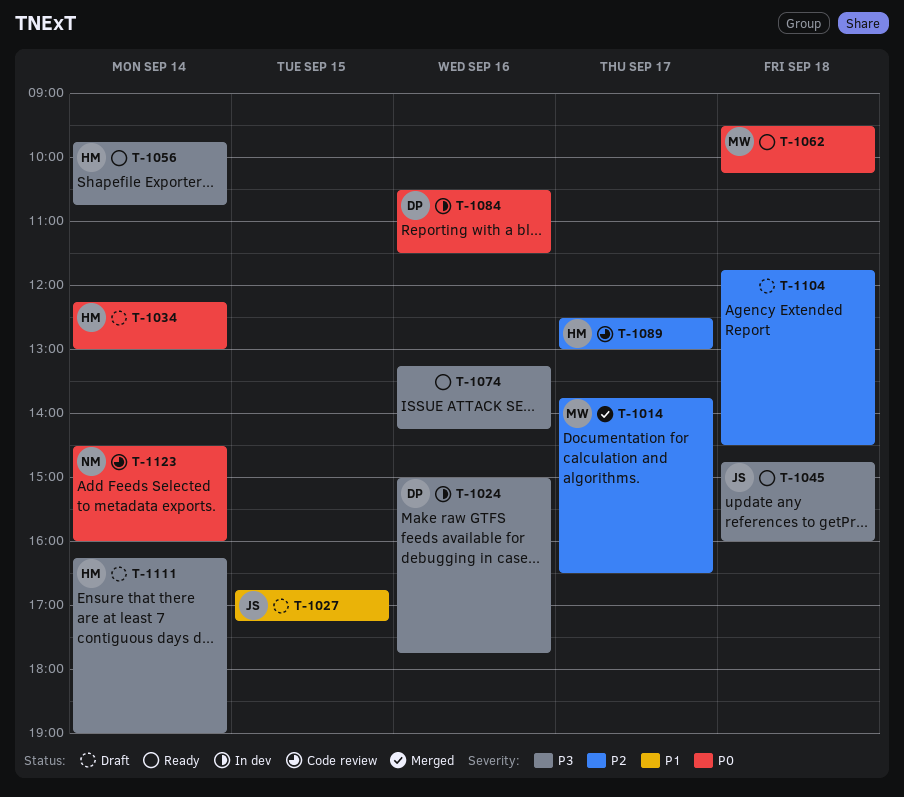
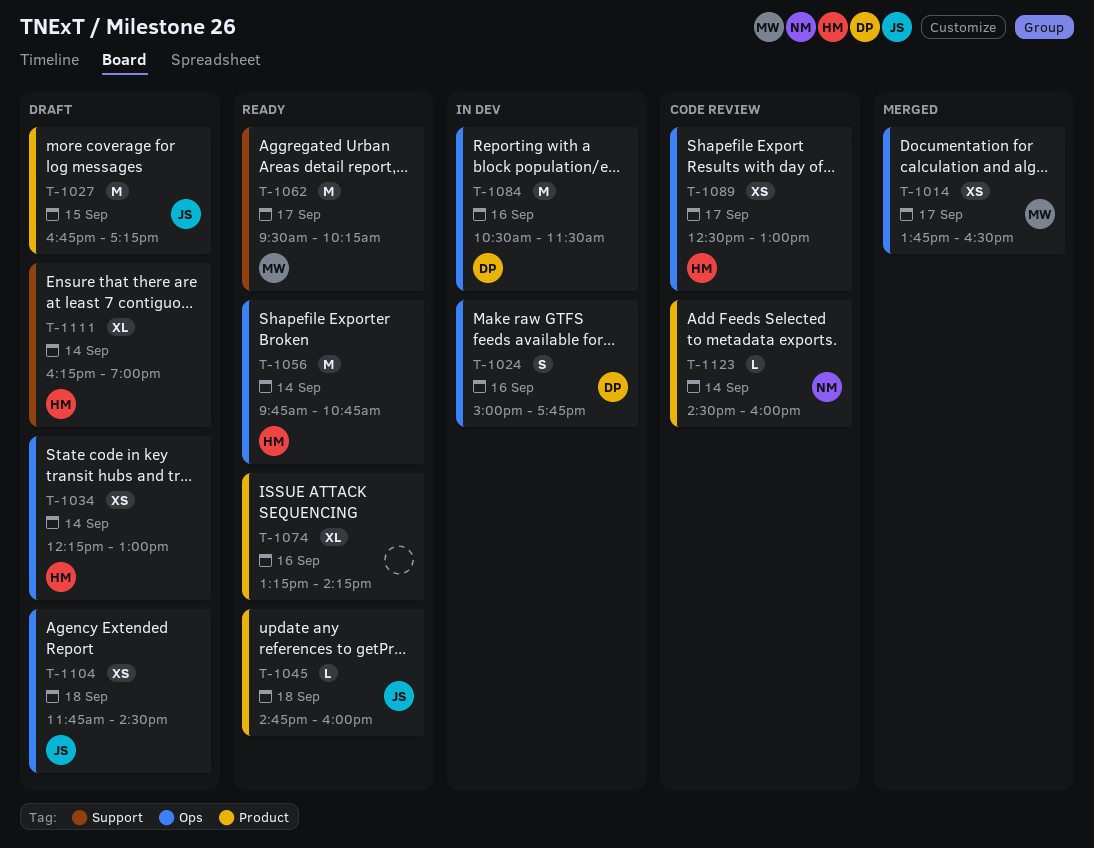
T-1062, day: Sep 18 -> Sep 17
T-1104, owner: none -> JS

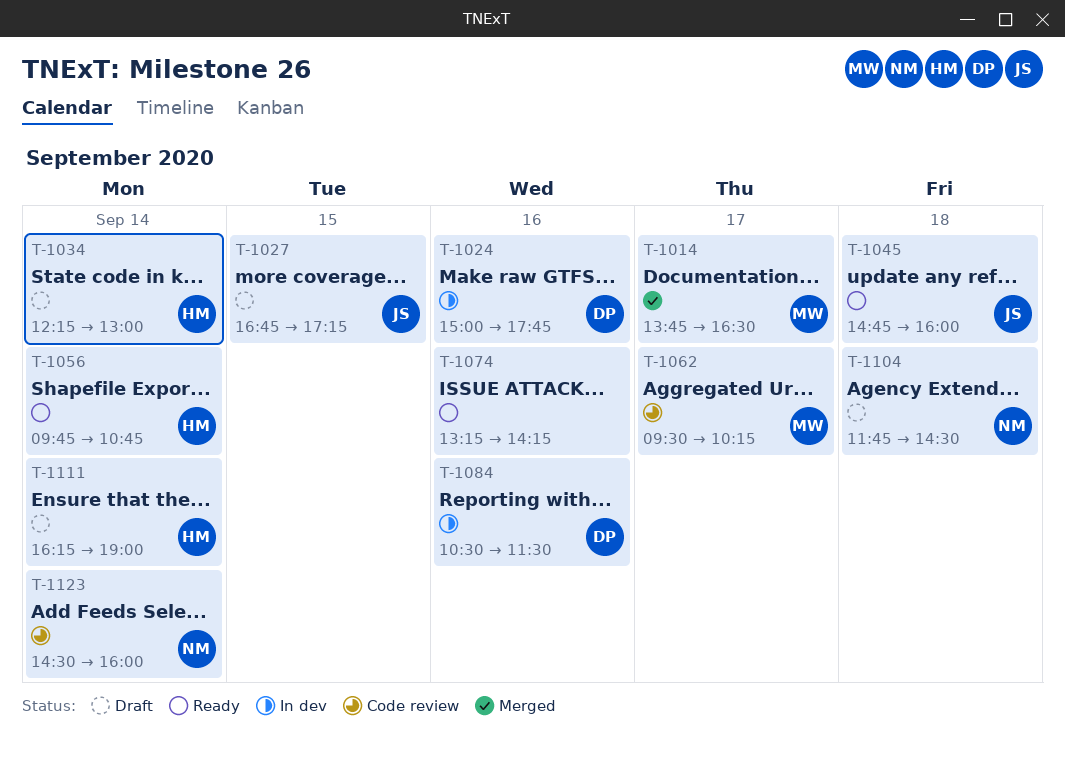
T-1062, status: Ready -> Code review
T-1089: present -> none
T-1104, owner: JS -> NM

